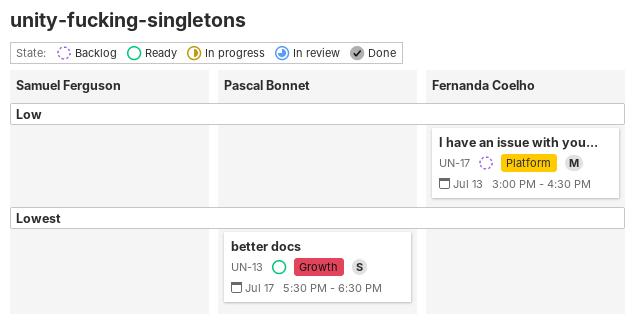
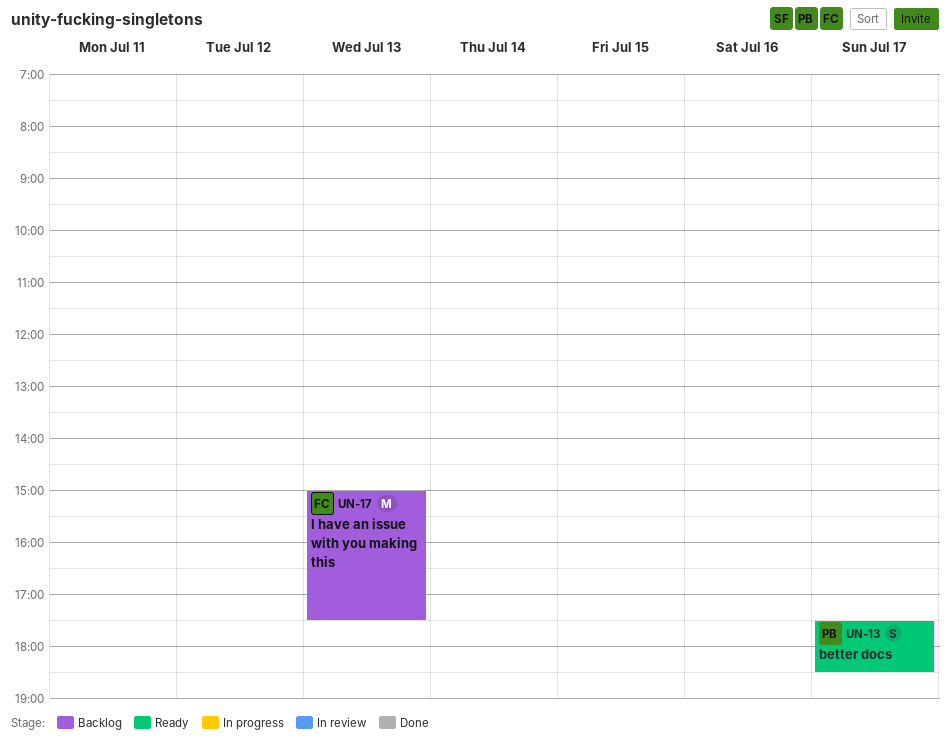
UN-17, ends: 16:30 -> 17:30

